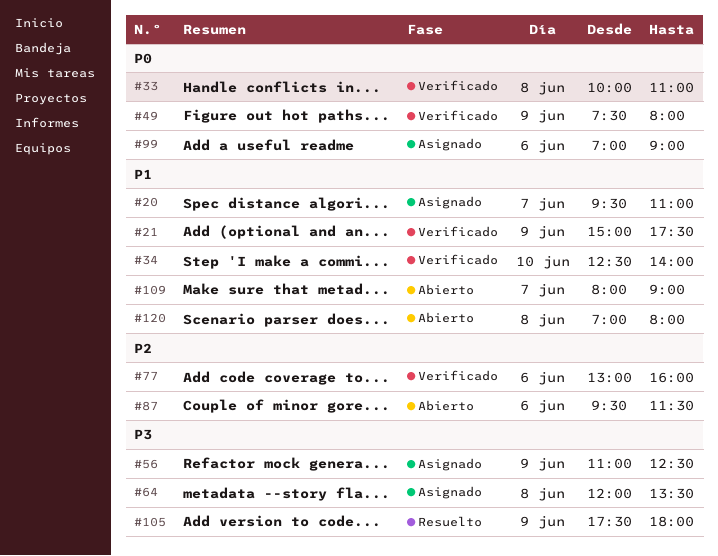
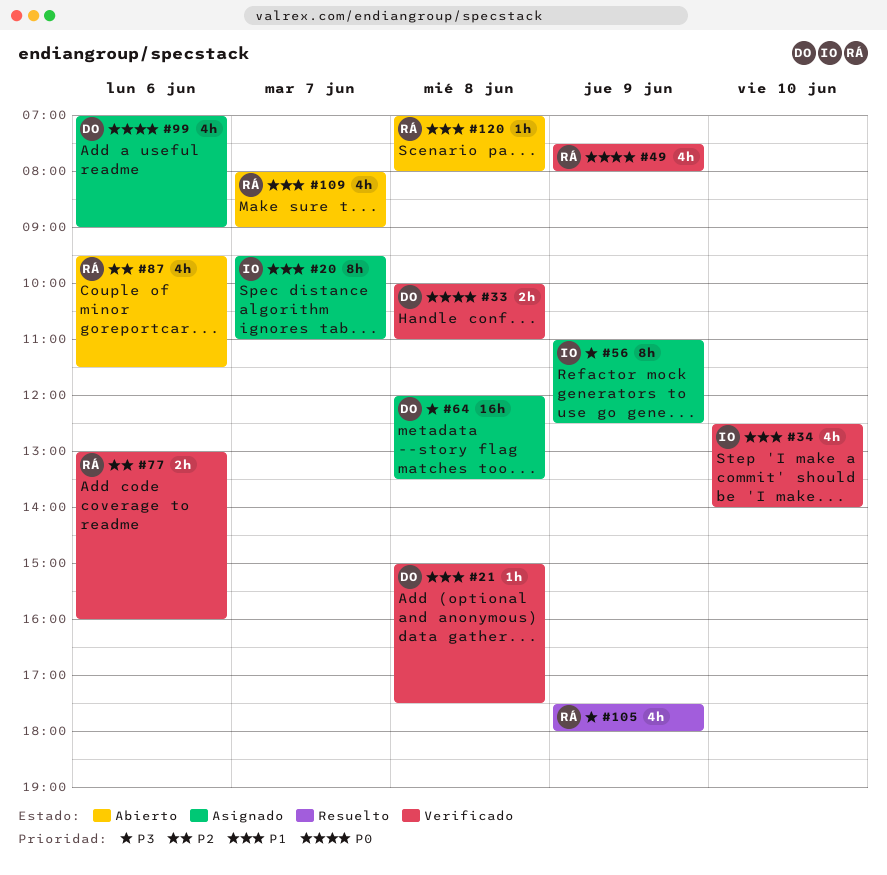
#21, day: Jun 9 -> Jun 8

